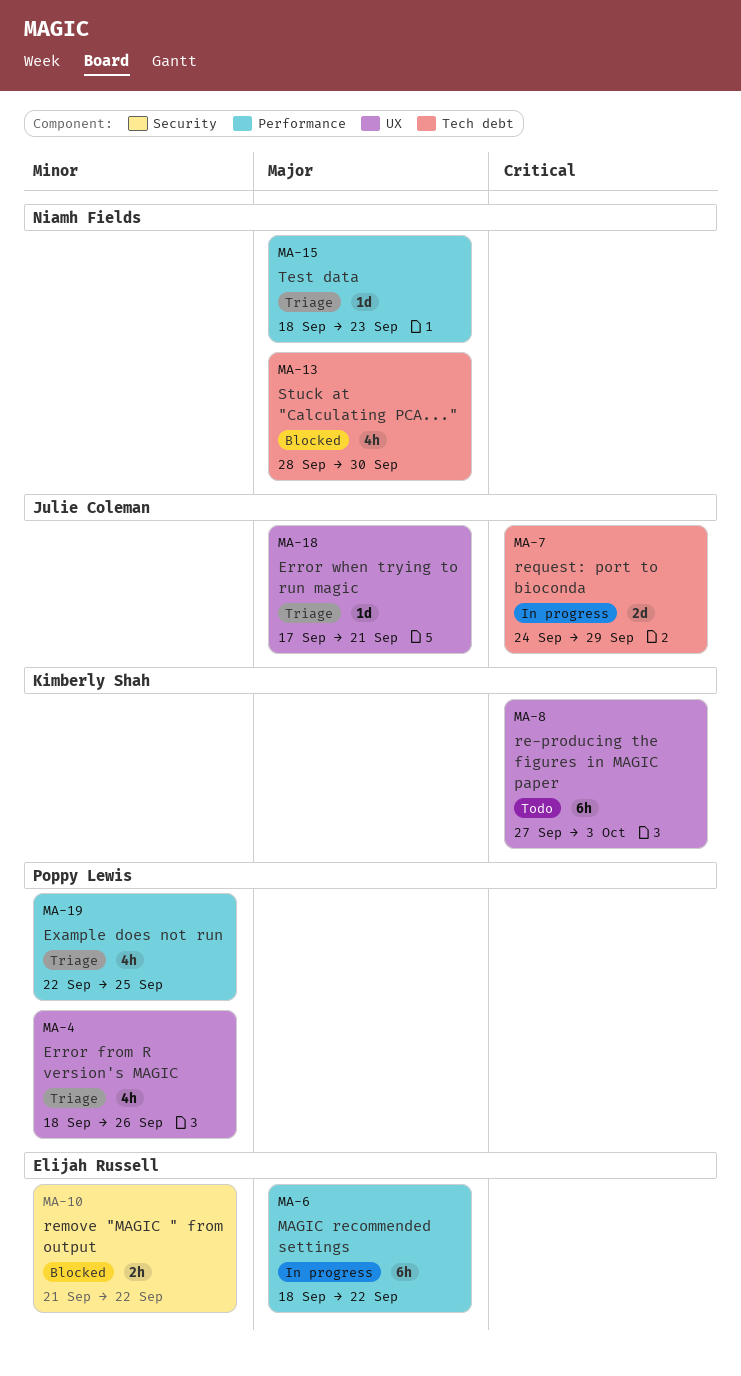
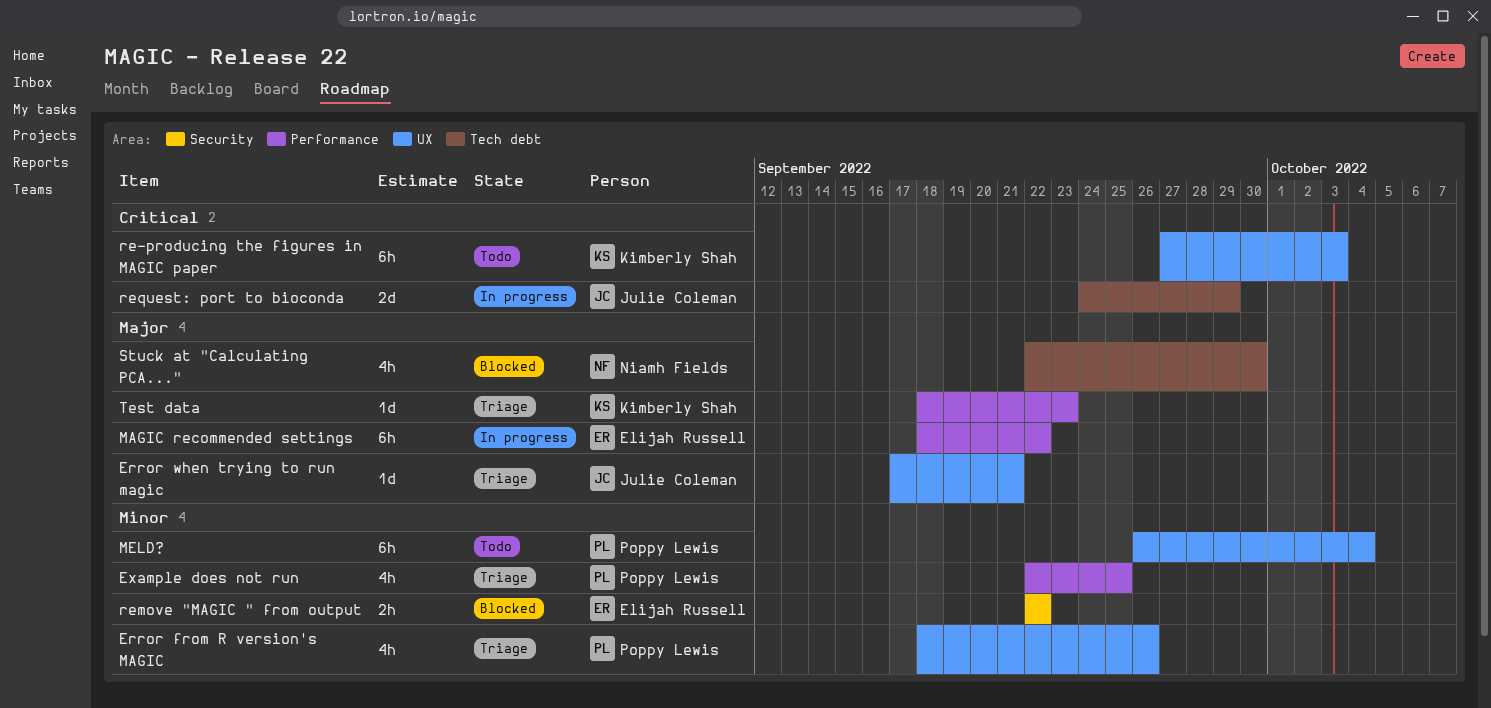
MELD?: none -> present
remove "MAGIC " from output, start: Sep 21 -> Sep 22
Stuck at "Calculating PCA...", start: Sep 28 -> Sep 22
Test data, owner: Niamh Fields -> Kimberly Shah

